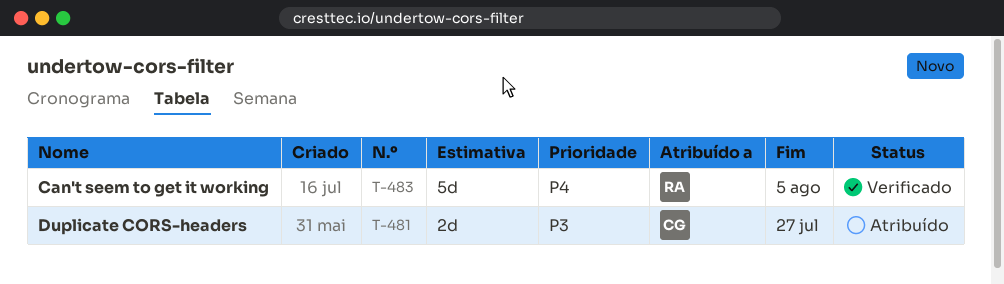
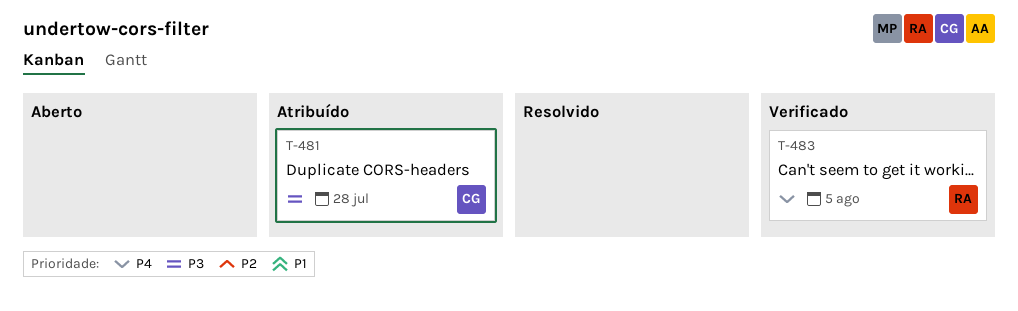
T-481, due: Jul 27 -> Jul 28

